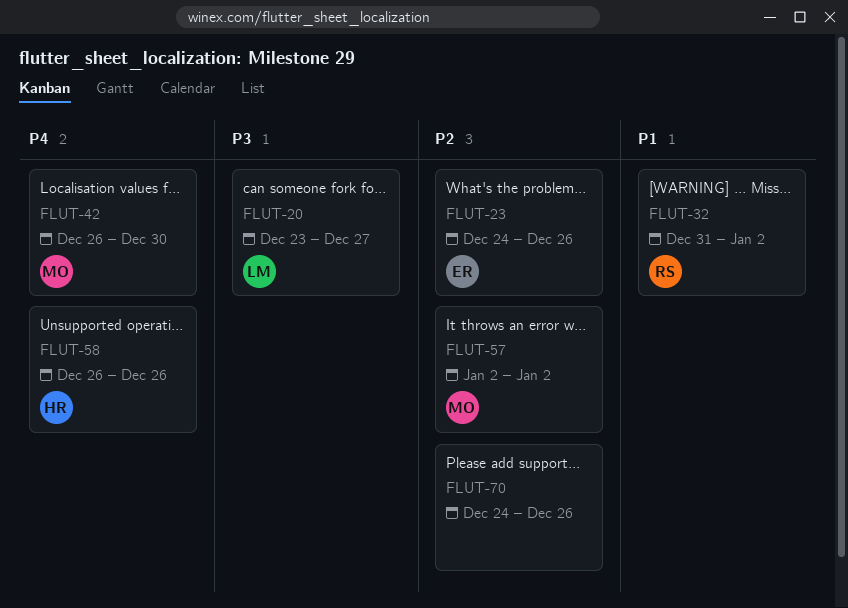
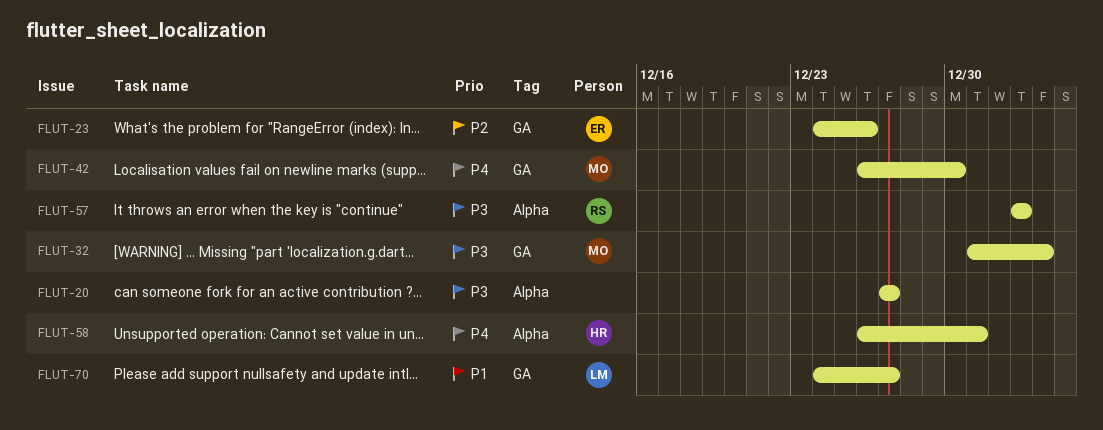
FLUT-20, owner: LM -> none
FLUT-20, start: Dec 23 -> Dec 27
FLUT-32, owner: RS -> MO
FLUT-32, priority: P1 -> P3
FLUT-32, due: Jan 2 -> Jan 3
FLUT-57, owner: MO -> RS
FLUT-57, priority: P2 -> P3
FLUT-58, due: Dec 26 -> Dec 31
FLUT-70, owner: none -> LM
FLUT-70, priority: P2 -> P1
FLUT-70, due: Dec 26 -> Dec 27

